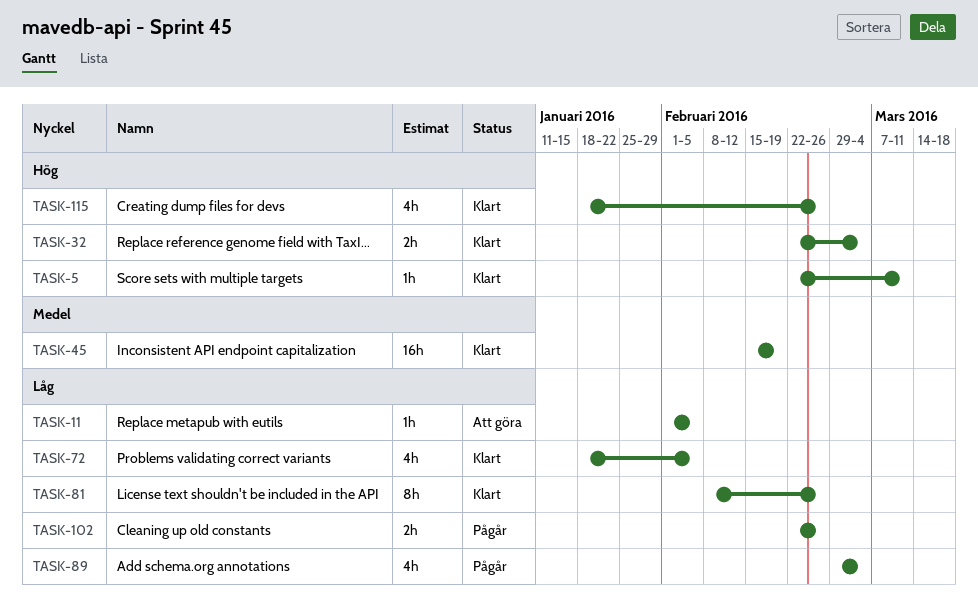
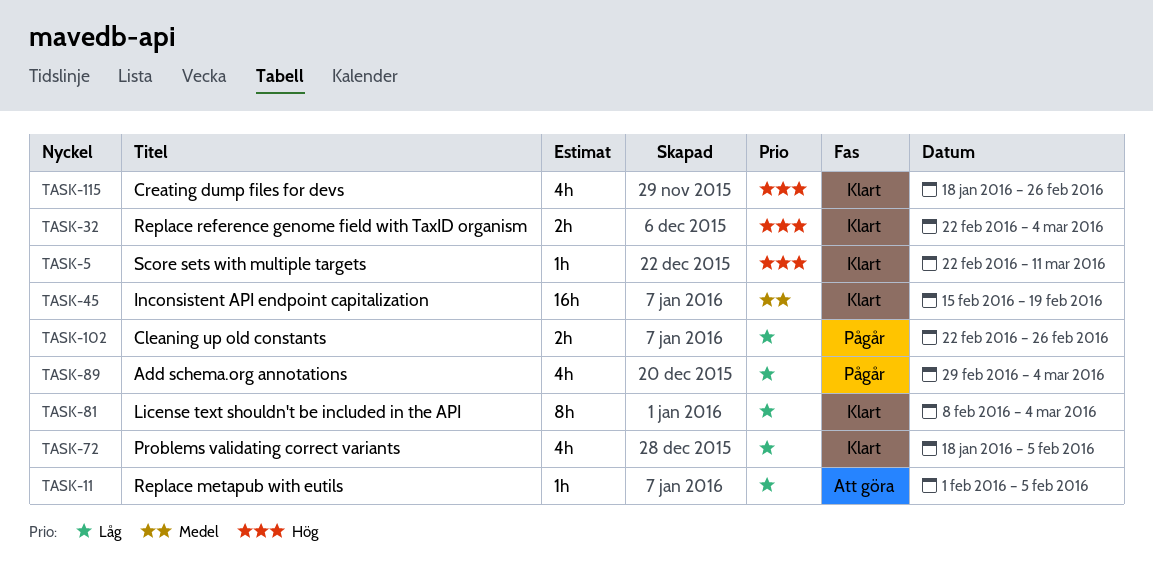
TASK-81, due: Feb 26 -> Mar 4

